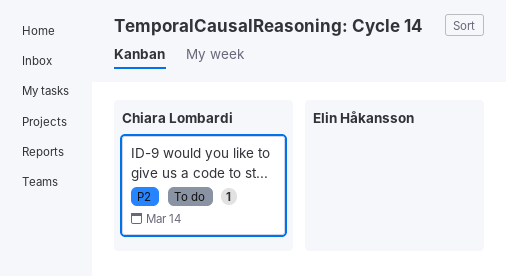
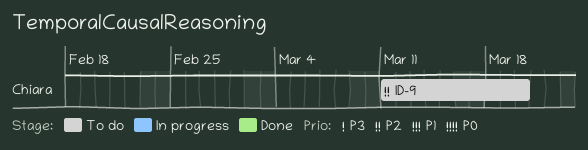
ID-9, due: Mar 14 -> Mar 20

